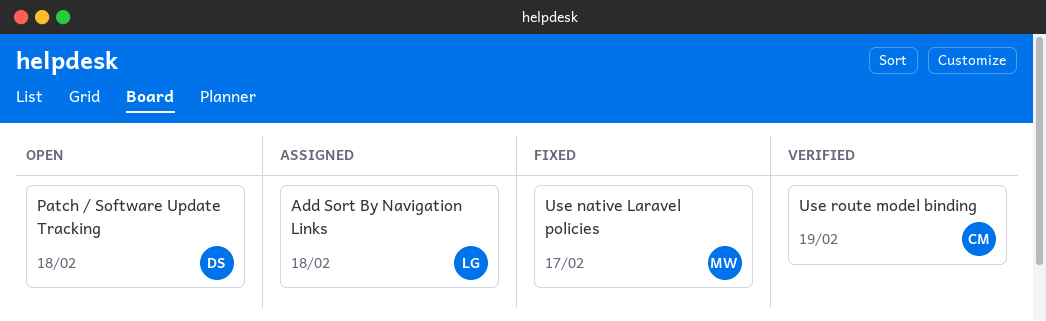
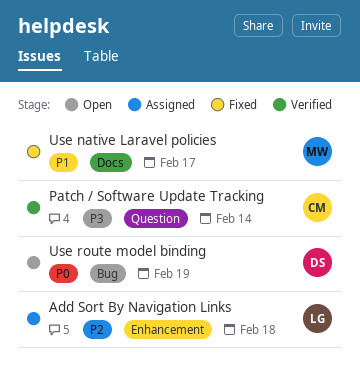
Patch / Software Update Tracking, status: Open -> Verified
Patch / Software Update Tracking, owner: DS -> CM
Patch / Software Update Tracking, due: Feb 18 -> Feb 14
Use route model binding, status: Verified -> Open
Use route model binding, owner: CM -> DS

